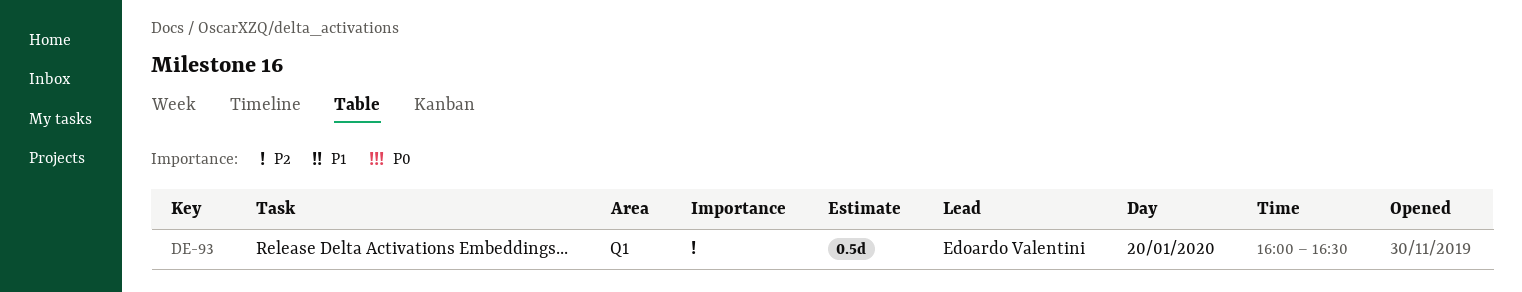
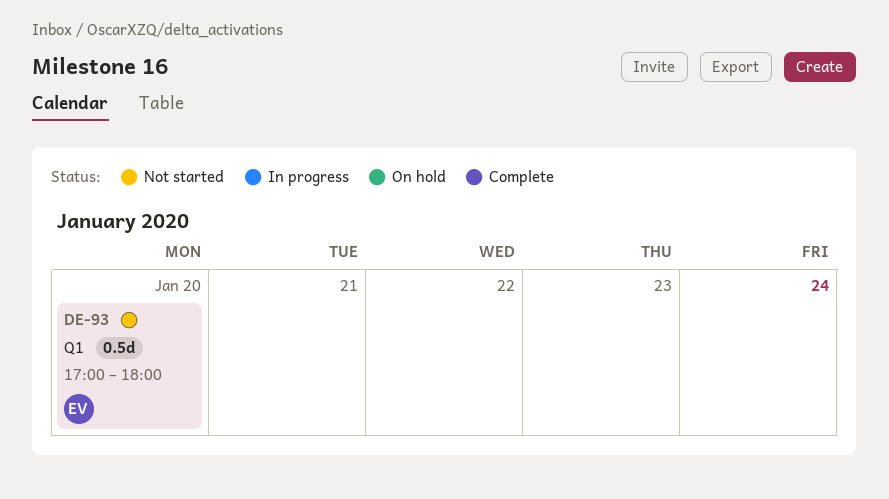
DE-93, begins: 16:00 -> 17:00
DE-93, ends: 16:30 -> 18:00

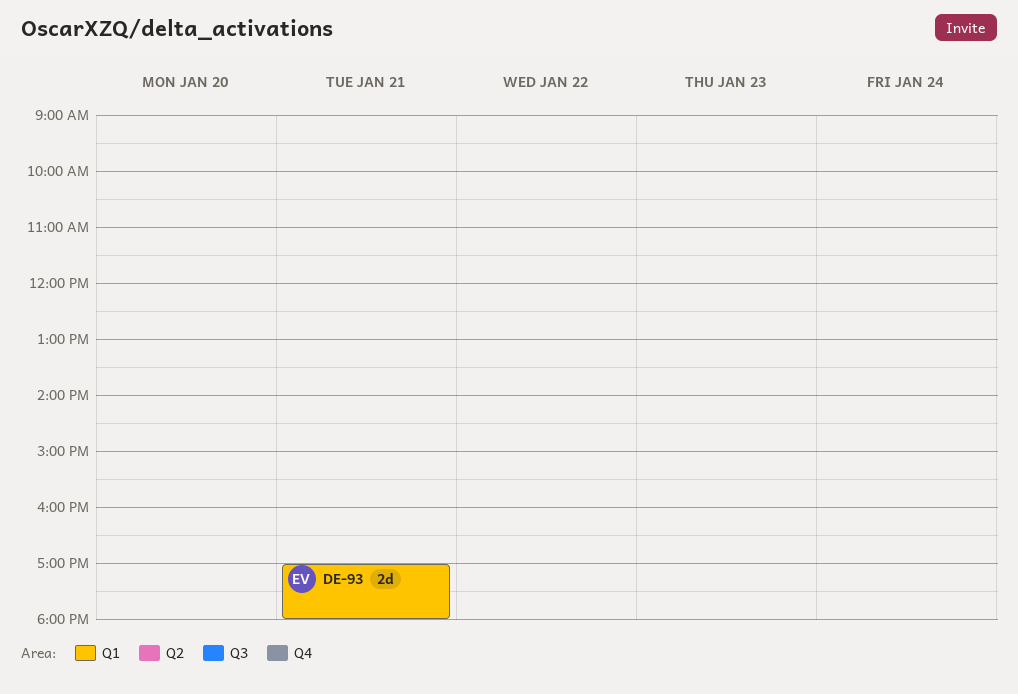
DE-93, estimate: 0.5d -> 2d
DE-93, day: Jan 20 -> Jan 21

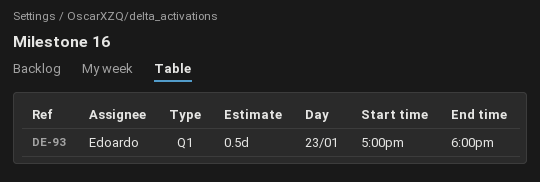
DE-93, estimate: 2d -> 0.5d
DE-93, day: Jan 21 -> Jan 23

